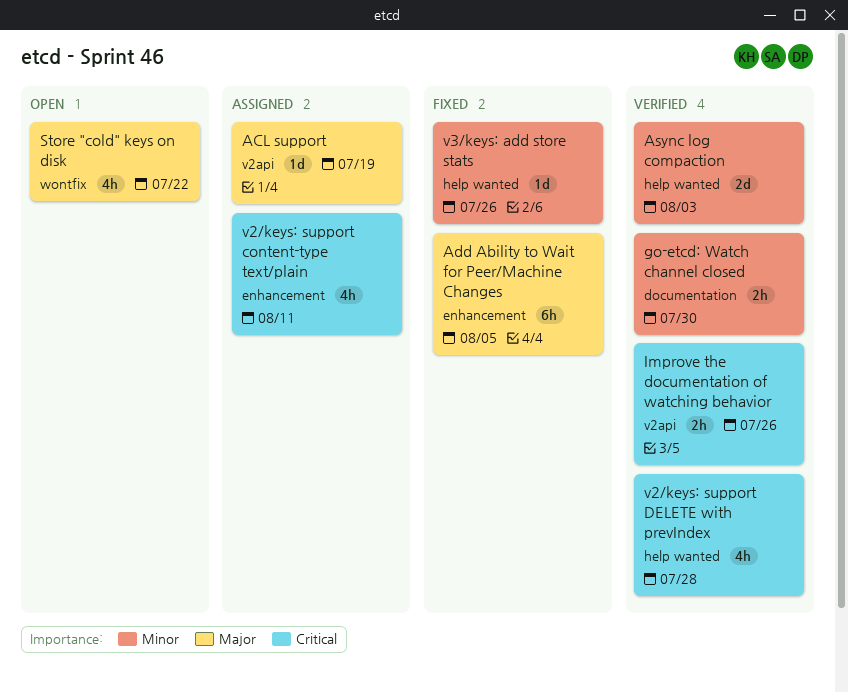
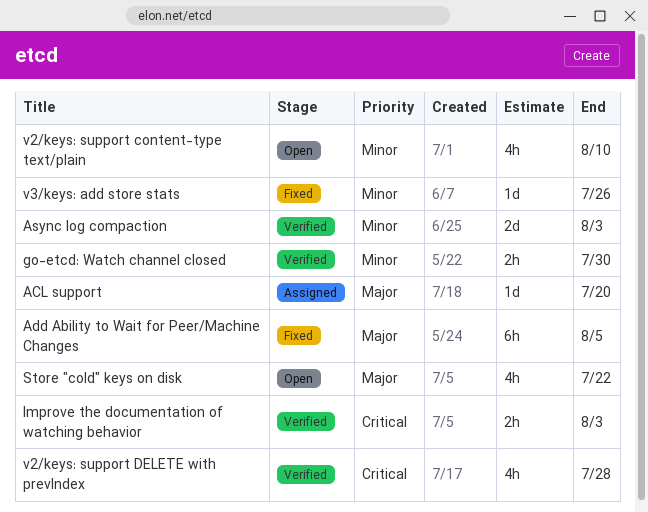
ACL support, due: Jul 19 -> Jul 20
Improve the documentation of watching behavior, due: Jul 26 -> Aug 3
v2/keys: support content-type text/plain, status: Assigned -> Open
v2/keys: support content-type text/plain, priority: Critical -> Minor
v2/keys: support content-type text/plain, due: Aug 11 -> Aug 10

